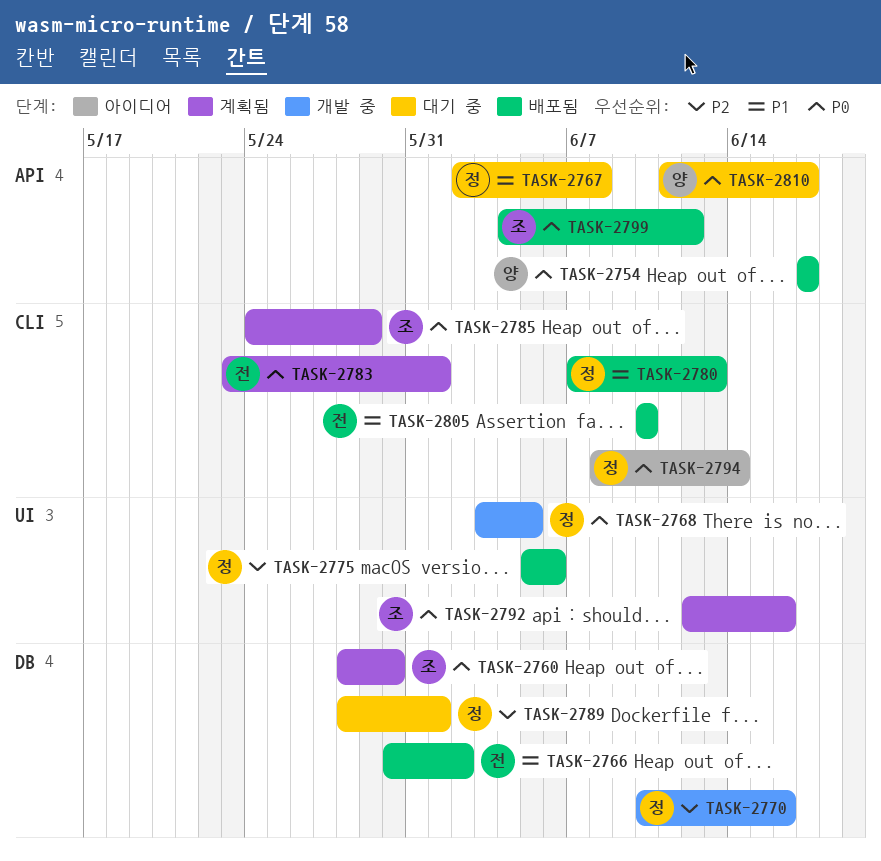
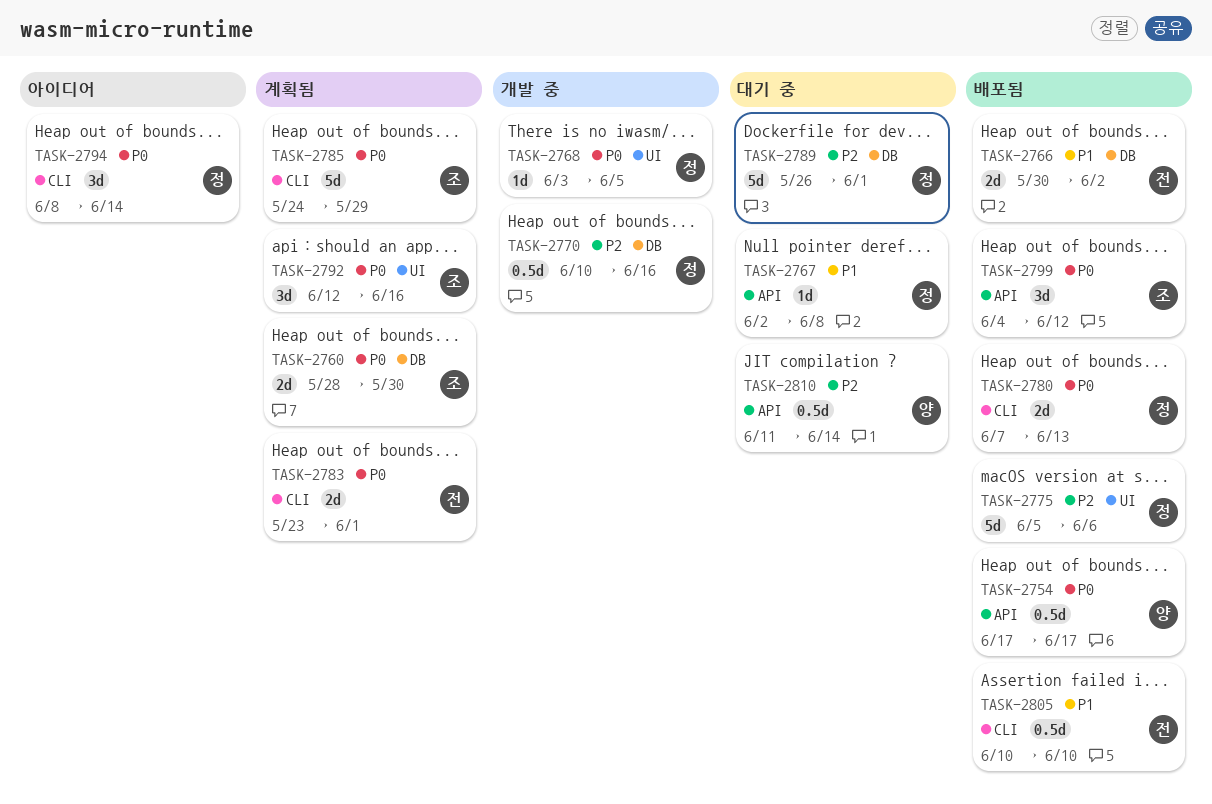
TASK-2780, priority: P1 -> P0
TASK-2789, start: May 28 -> May 26
TASK-2810, priority: P0 -> P2
TASK-2810, due: Jun 17 -> Jun 14

